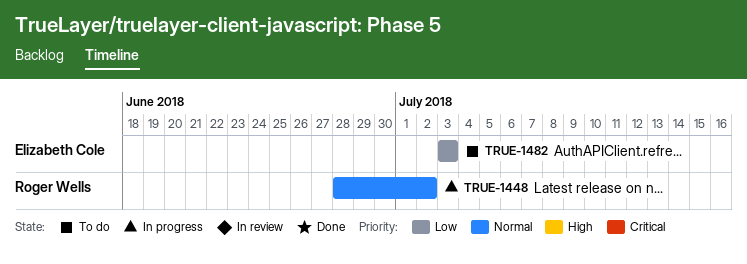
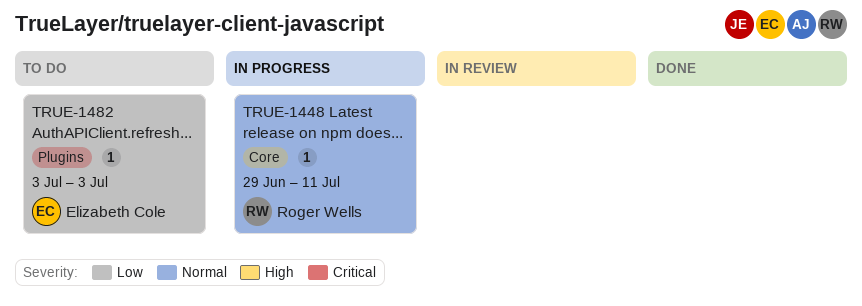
TRUE-1448, start: Jun 28 -> Jun 29
TRUE-1448, due: Jul 2 -> Jul 11

